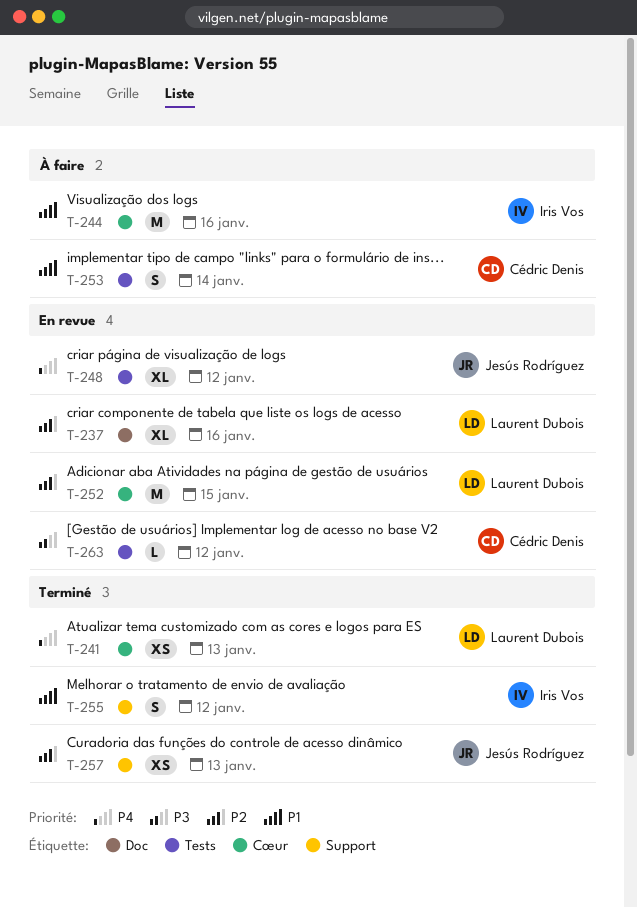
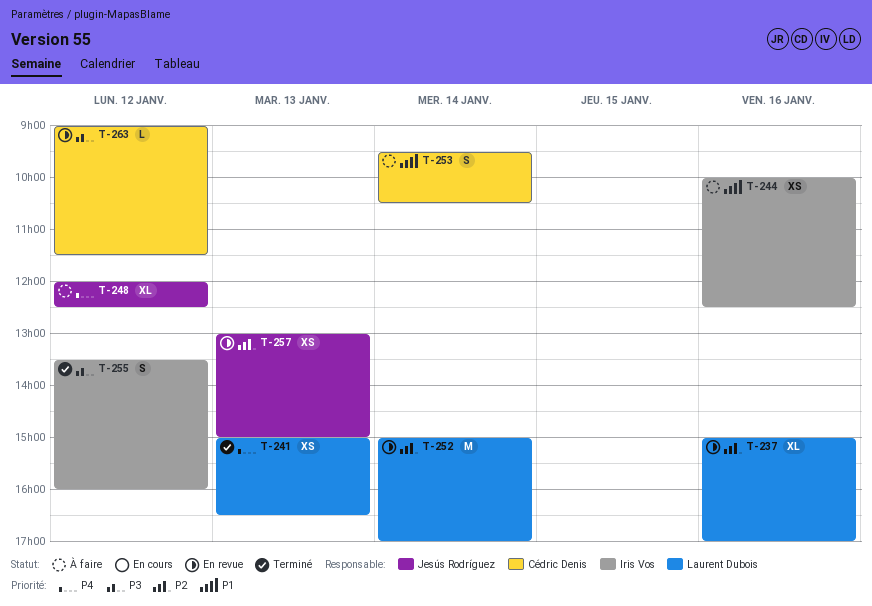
T-244, estimate: M -> XS
T-248, status: En revue -> À faire
T-252, day: Jan 15 -> Jan 14
T-255, priority: P1 -> P3
T-257, status: Terminé -> En revue

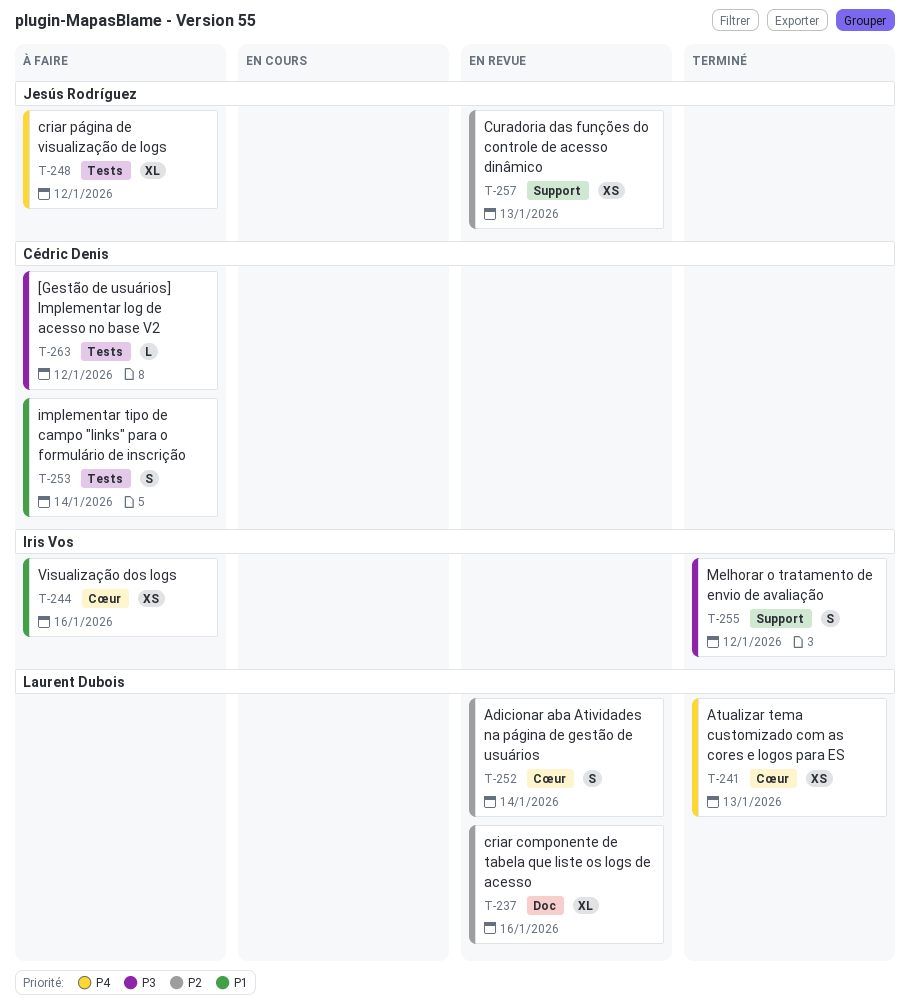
T-252, estimate: M -> S
T-263, status: En revue -> À faire

